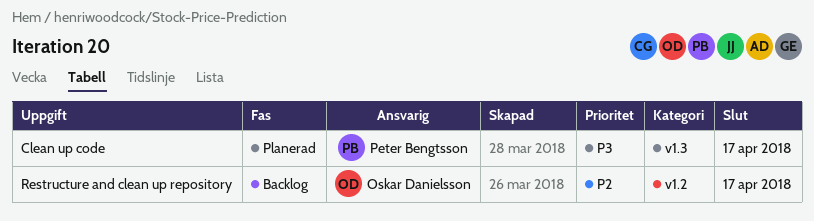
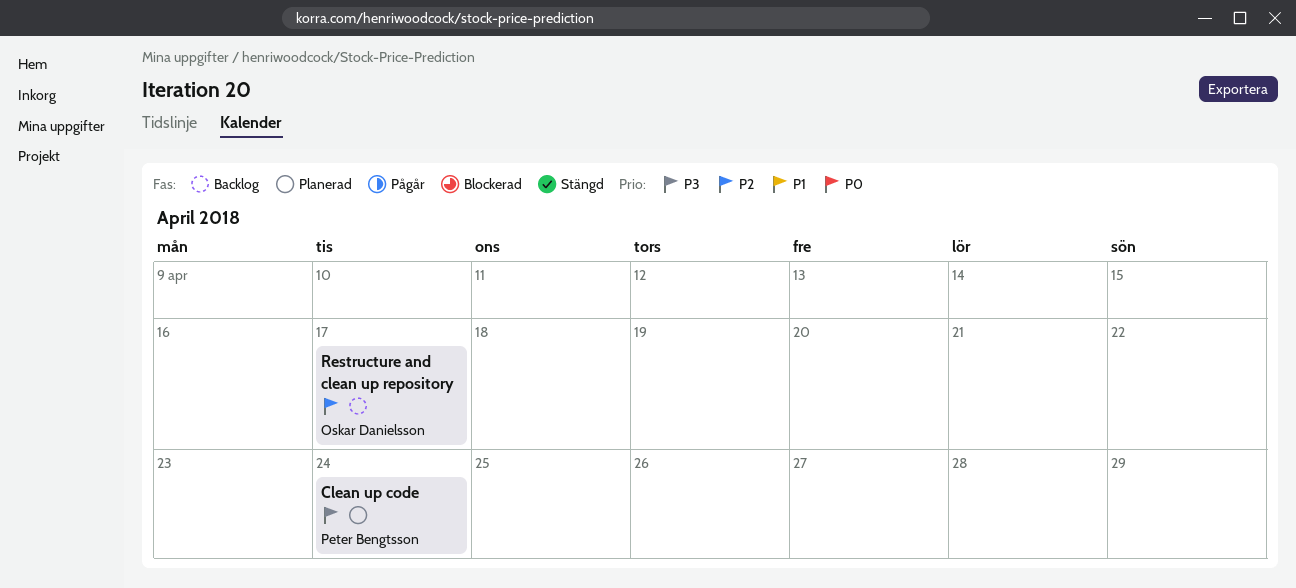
Clean up code, due: Apr 17 -> Apr 24

